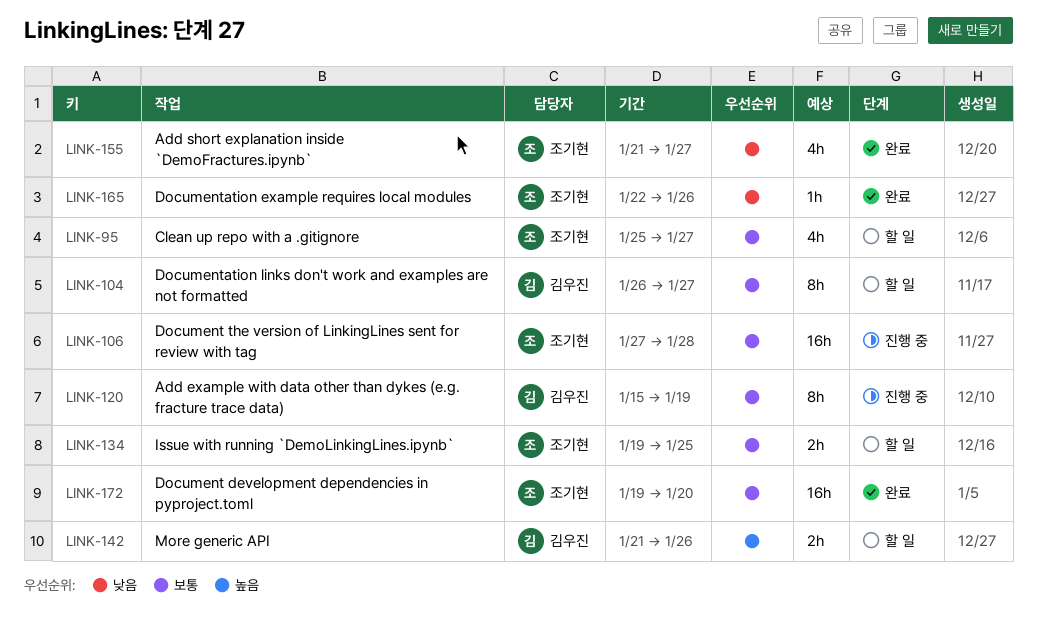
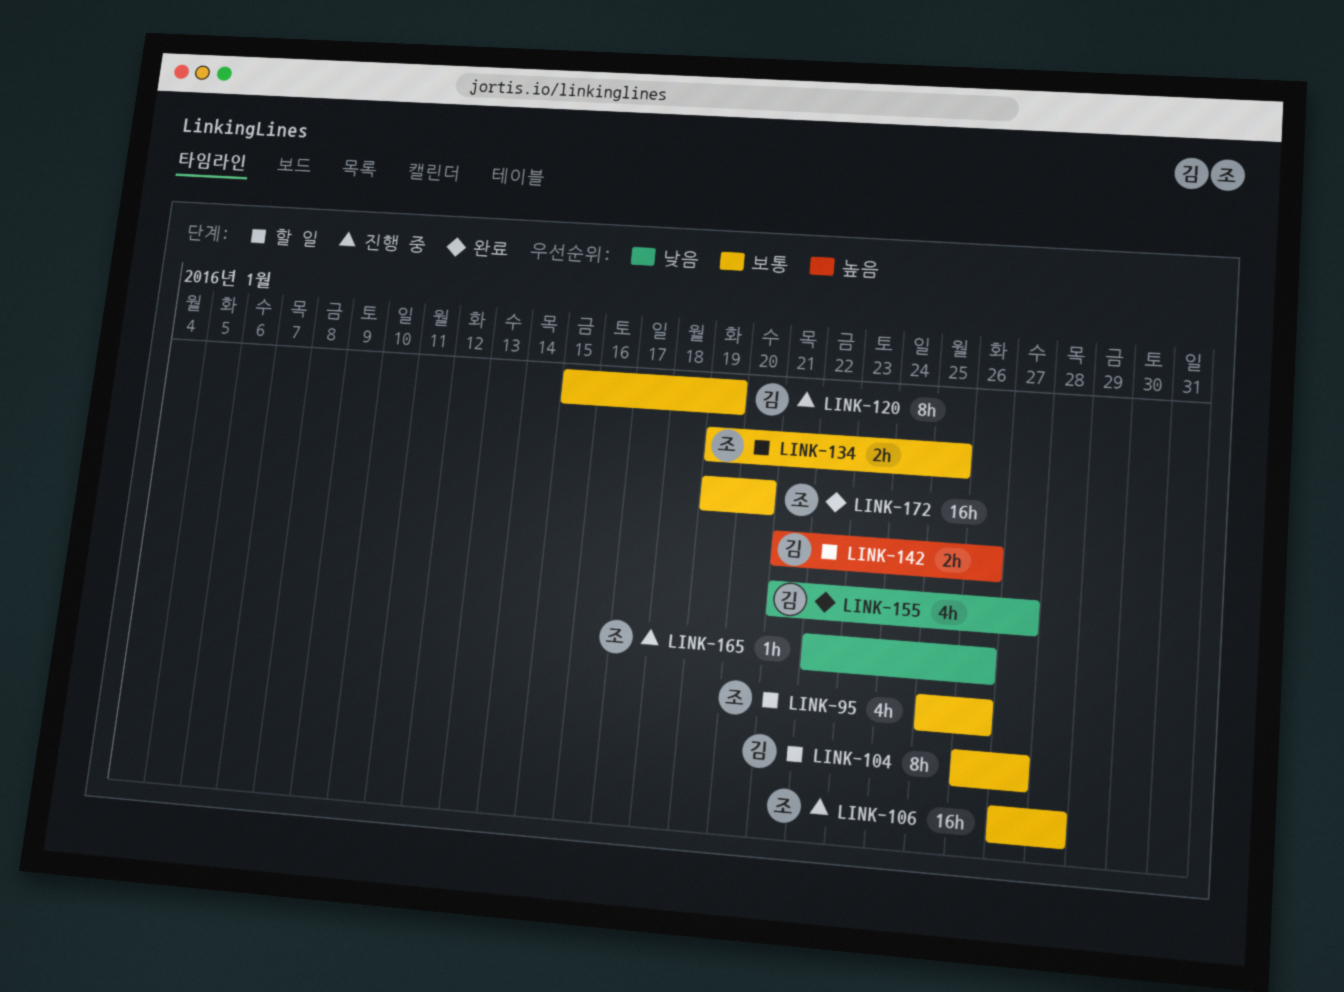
LINK-95, due: Jan 27 -> Jan 26
LINK-155, owner: 조기현 -> 김우진
LINK-165, status: 완료 -> 진행 중

